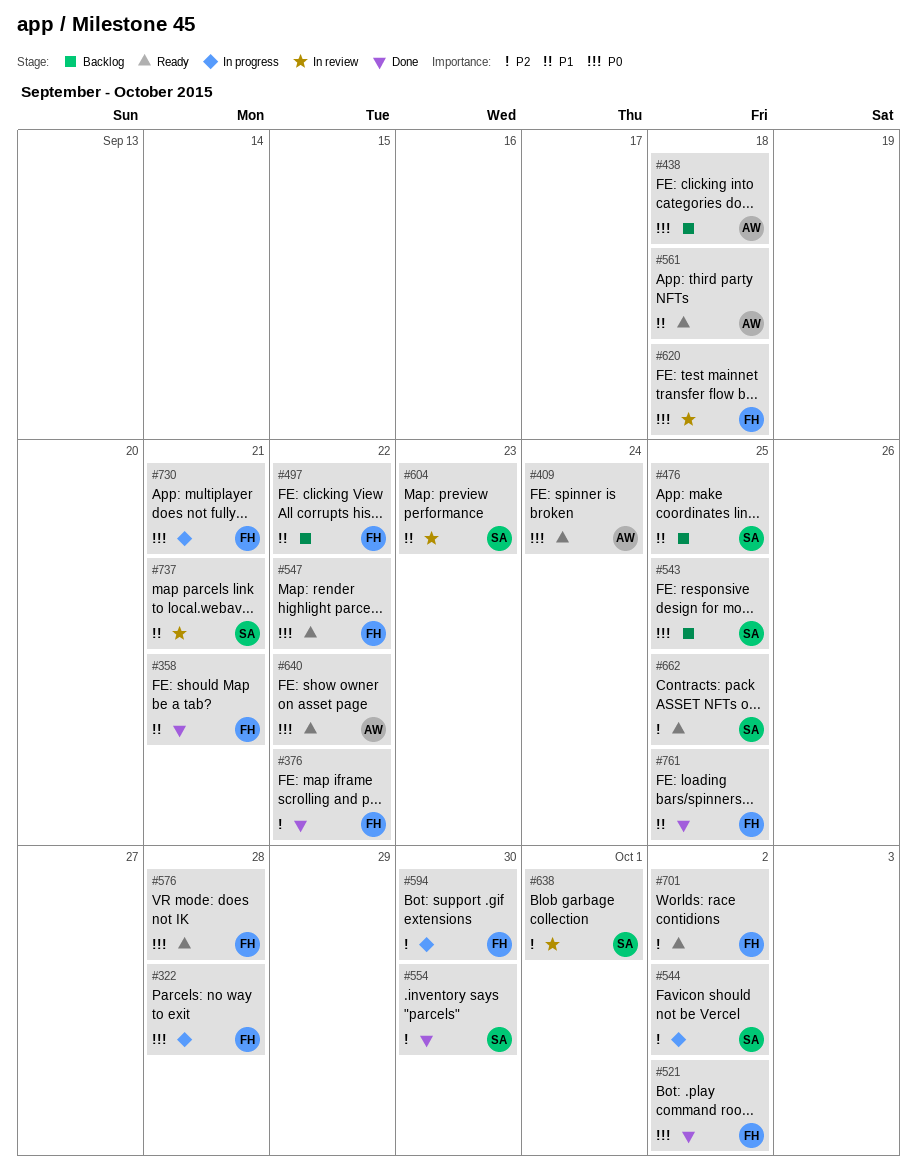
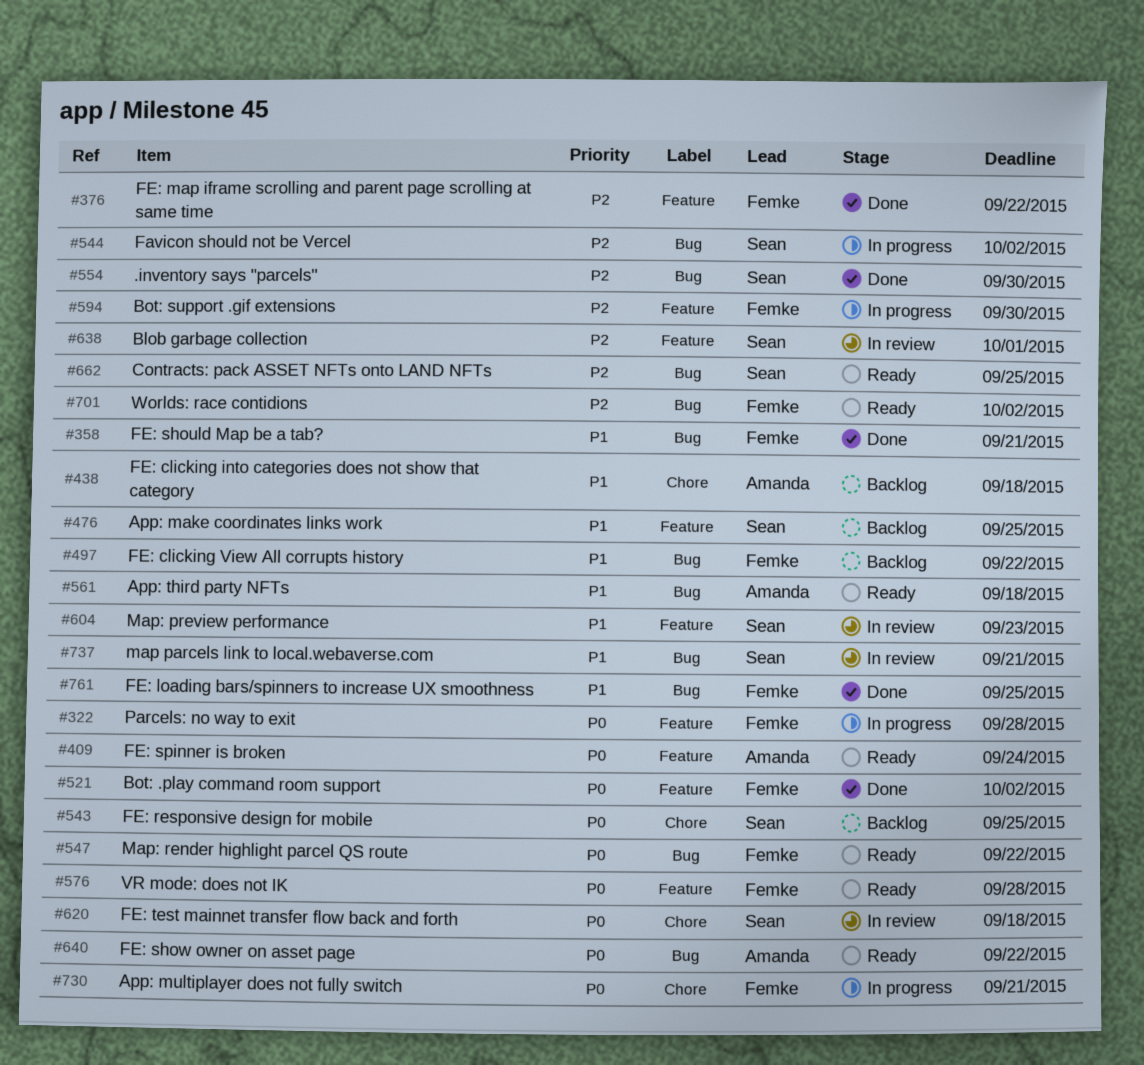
#438, priority: P0 -> P1
#620, owner: Femke -> Sean

